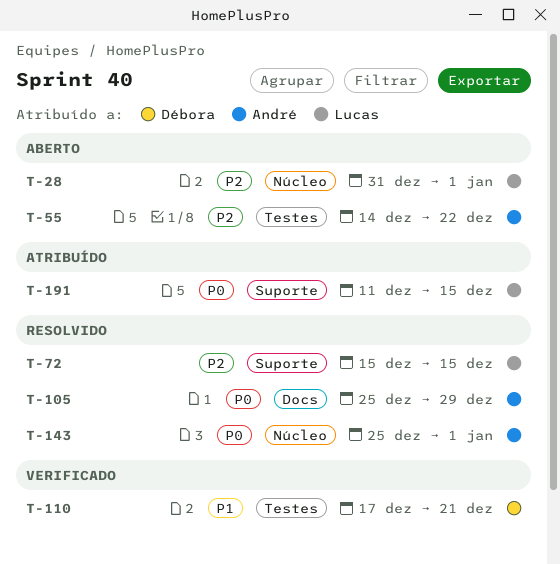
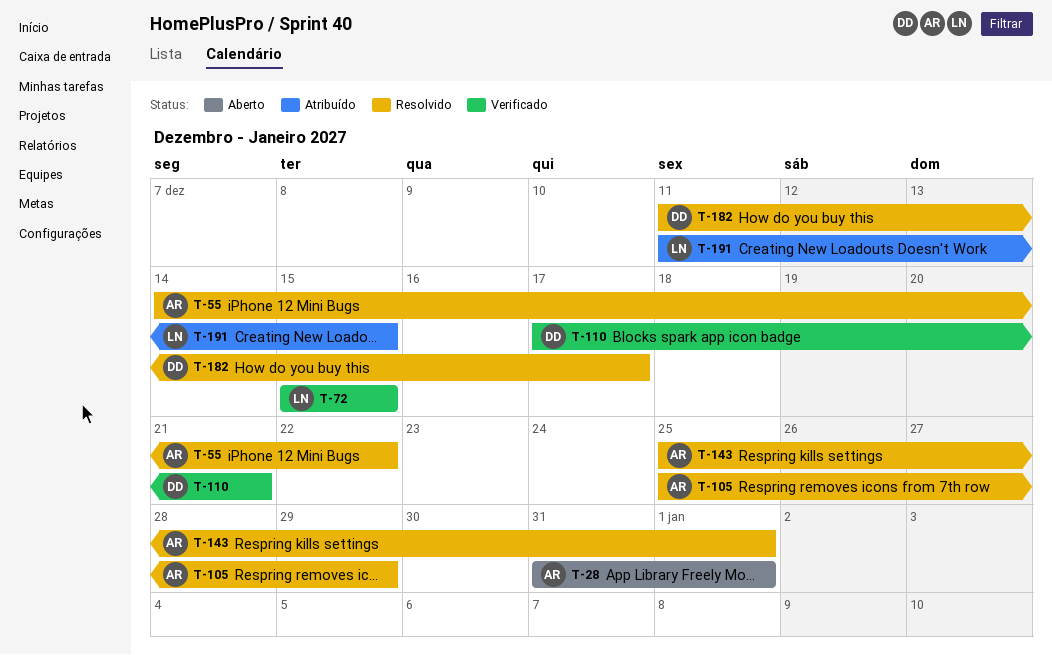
T-28, owner: Lucas -> André
T-55, status: Aberto -> Resolvido
T-72, status: Resolvido -> Verificado
T-182: none -> present

